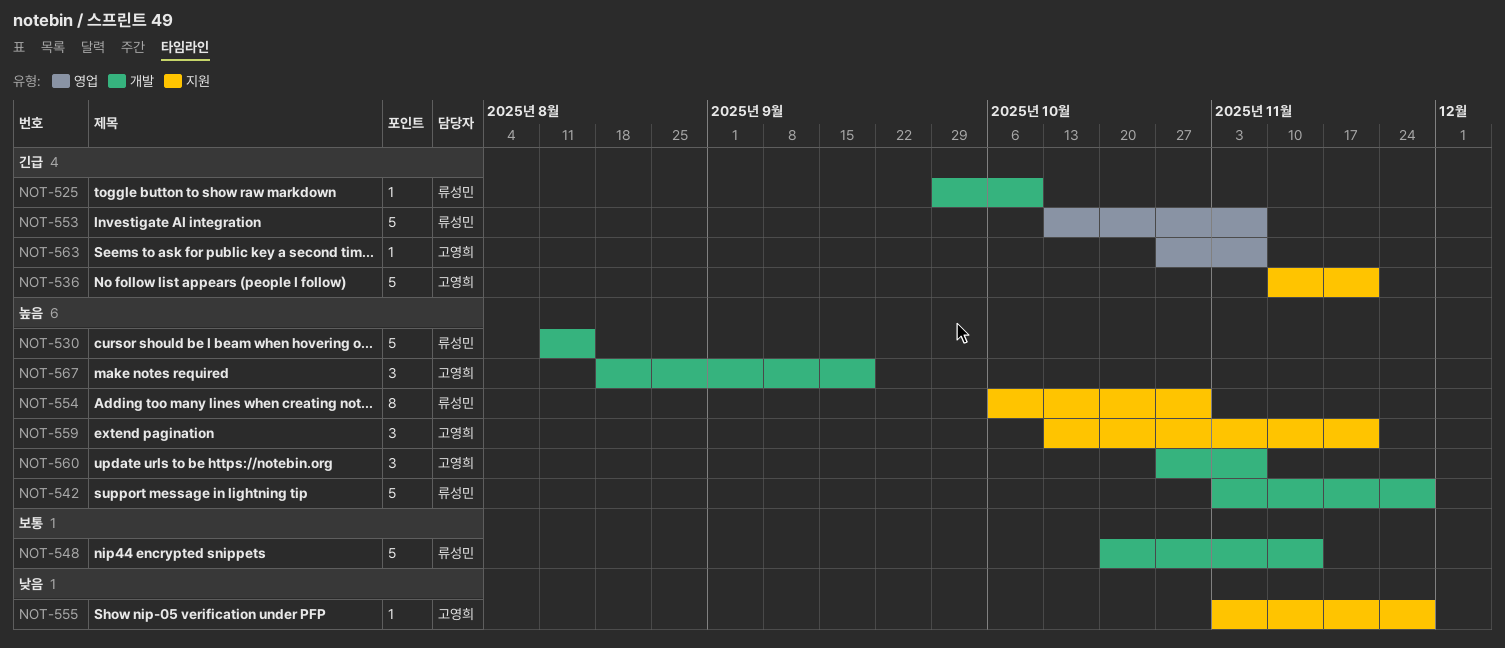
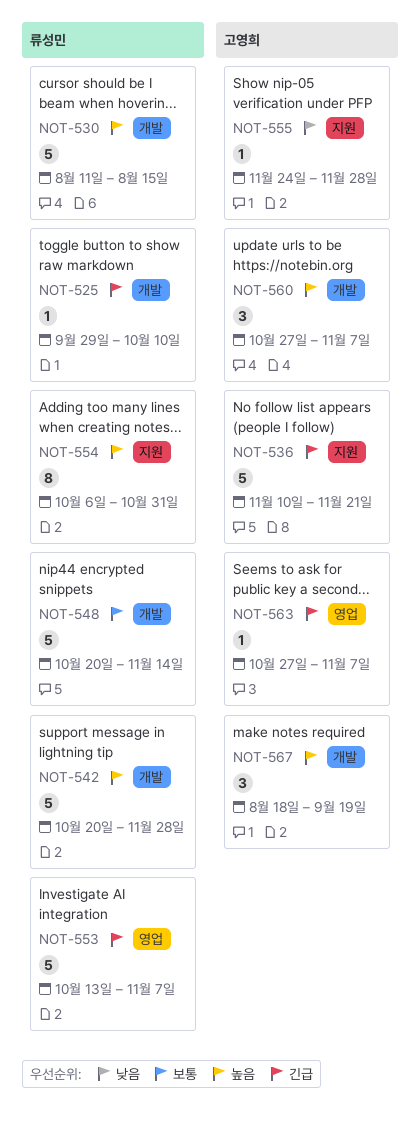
NOT-542, start: Nov 3 -> Oct 20
NOT-555, start: Nov 3 -> Nov 24
NOT-559: present -> none

